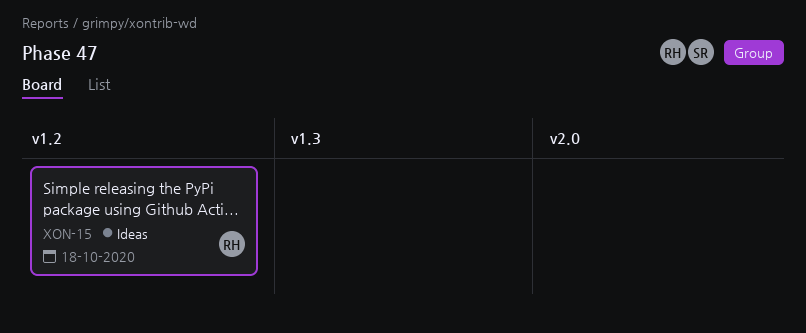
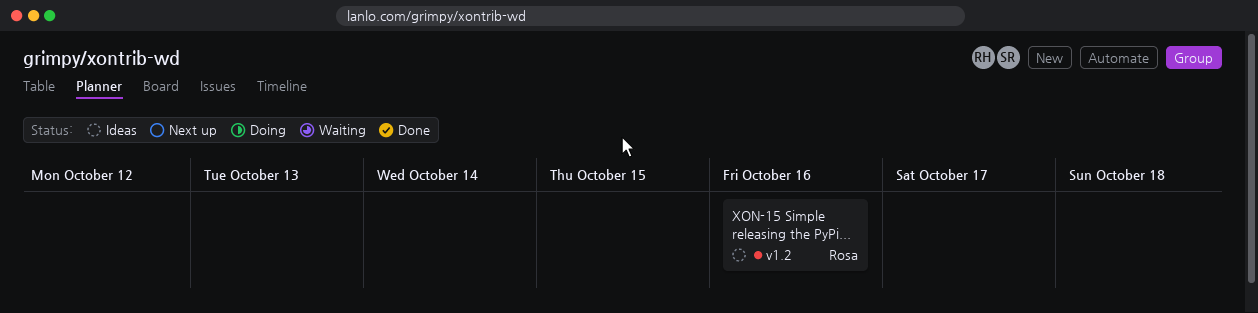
XON-15, due: Oct 18 -> Oct 16

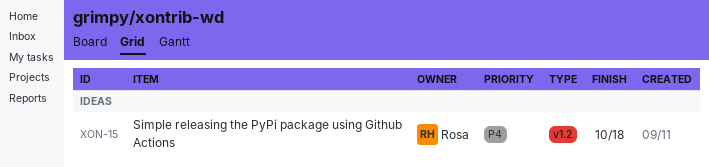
XON-15, due: Oct 16 -> Oct 18

